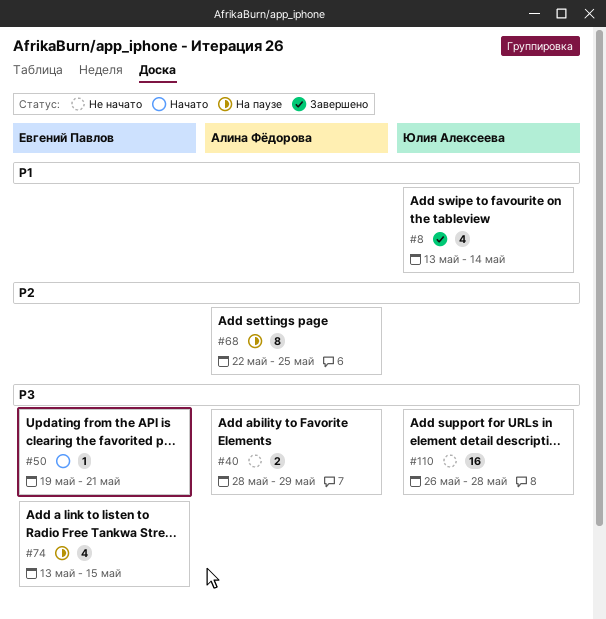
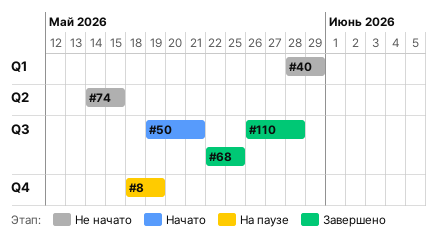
#8, status: Завершено -> На паузе
#8, start: May 13 -> May 18
#8, due: May 14 -> May 19
#68, status: На паузе -> Завершено
#74, status: На паузе -> Не начато
#74, start: May 13 -> May 14
#110, status: Не начато -> Завершено

